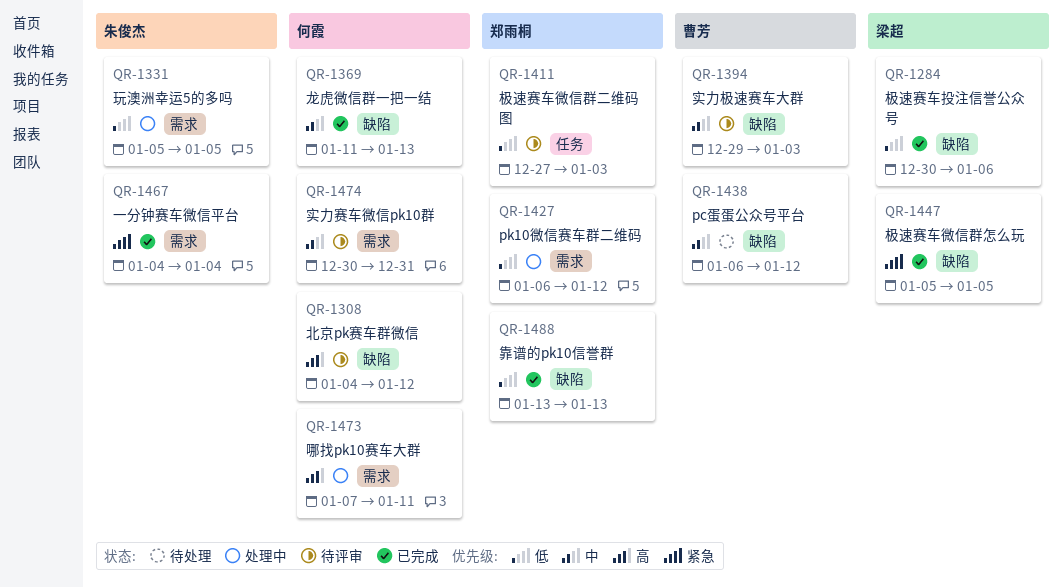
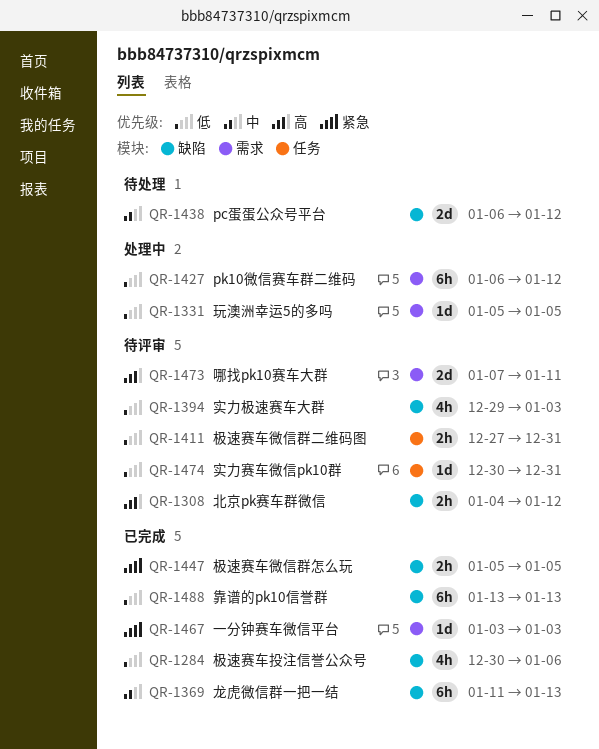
QR-1394, priority: 中 -> 低
QR-1411, due: Jan 3 -> Dec 31
QR-1467, start: Jan 4 -> Jan 3
QR-1467, due: Jan 4 -> Jan 3
QR-1473, status: 处理中 -> 待评审
QR-1474, priority: 中 -> 低
QR-1474, label: 需求 -> 任务

